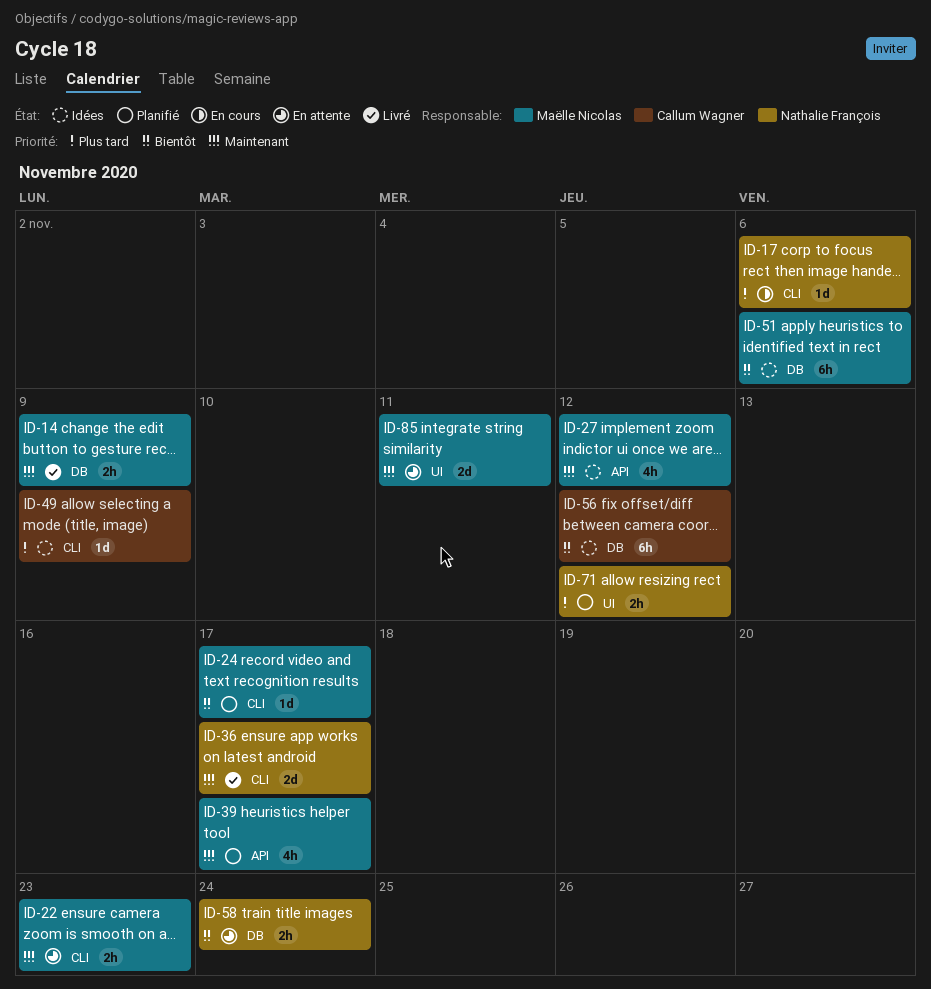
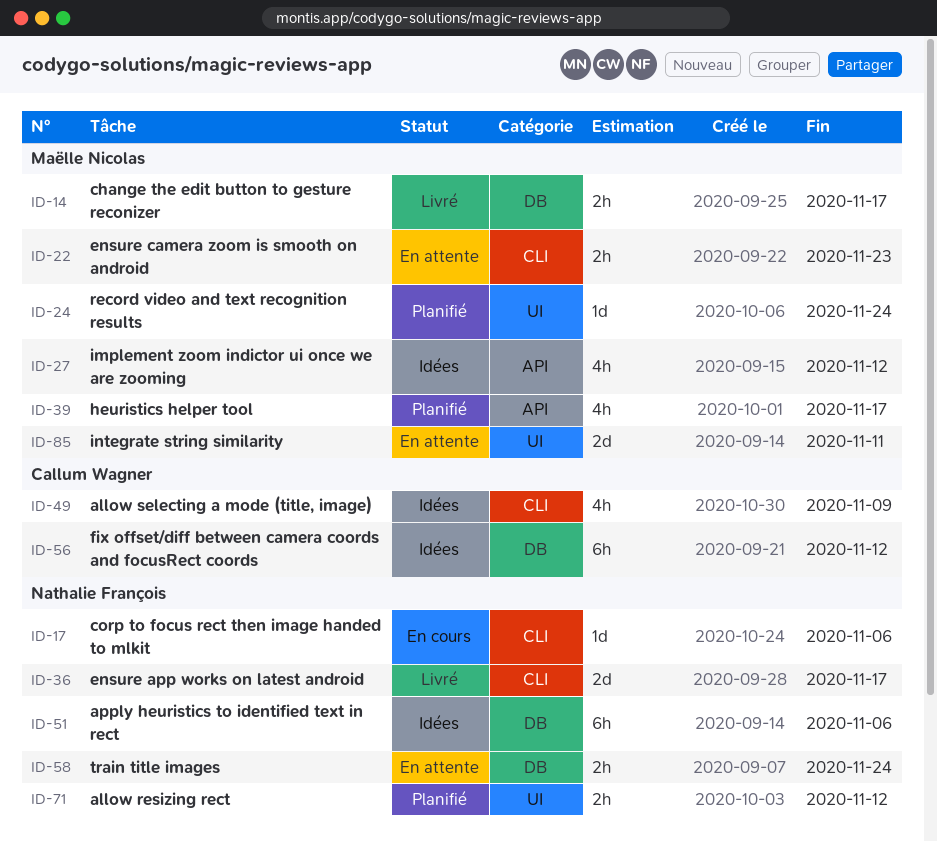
ID-14, due: Nov 9 -> Nov 17
ID-24, label: CLI -> UI
ID-24, due: Nov 17 -> Nov 24
ID-49, estimate: 1d -> 4h
ID-51, owner: Maëlle Nicolas -> Nathalie François

